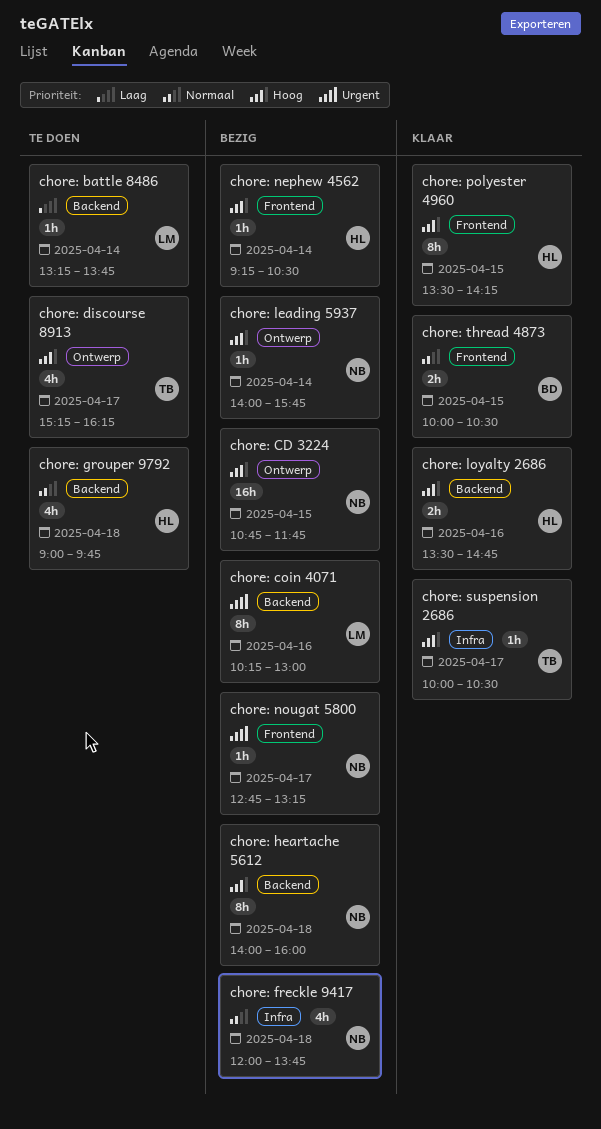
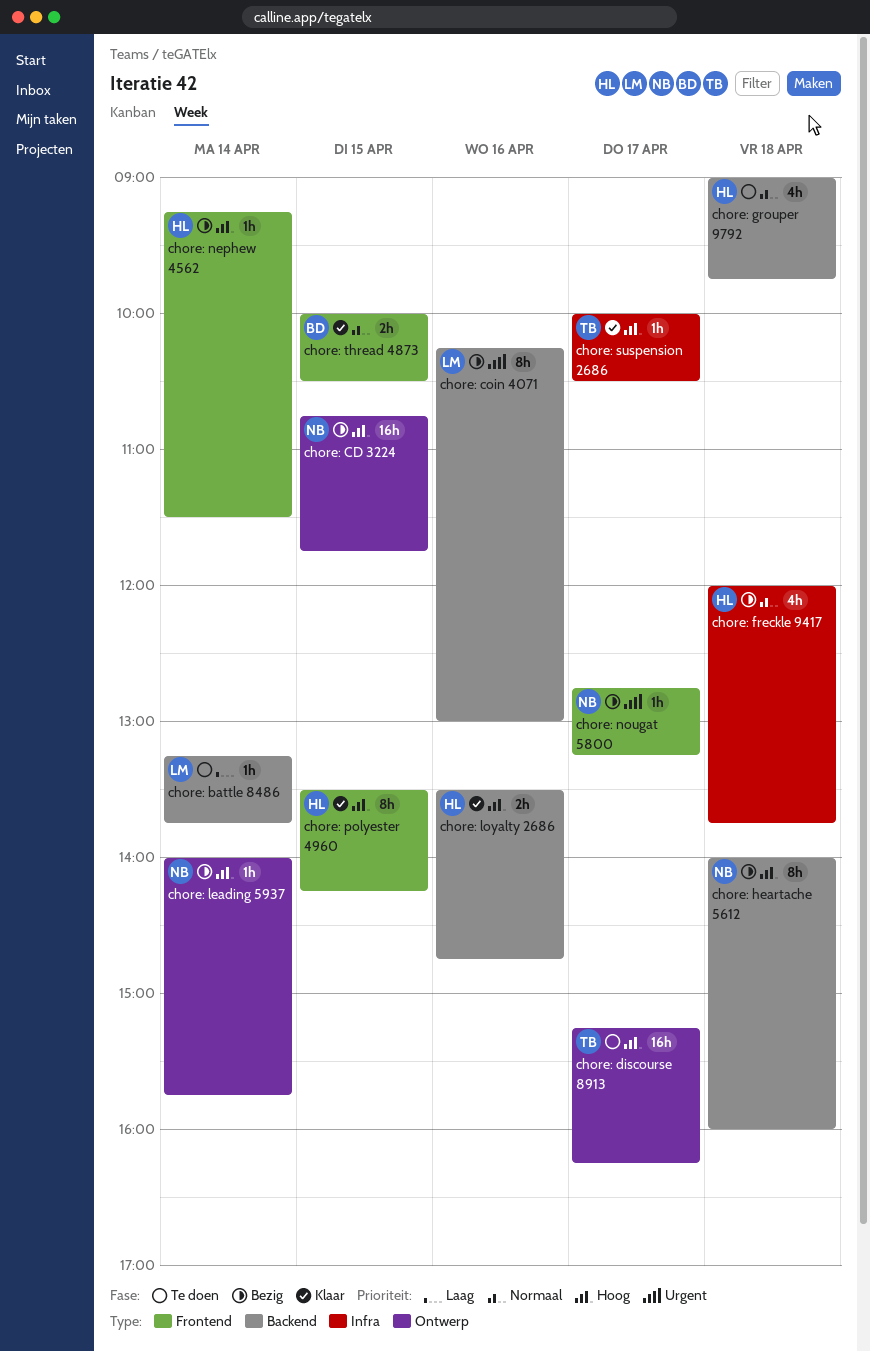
chore: discourse 8913, estimate: 4h -> 16h
chore: freckle 9417, owner: NB -> HL
chore: nephew 4562, ends: 10:30 -> 11:30

